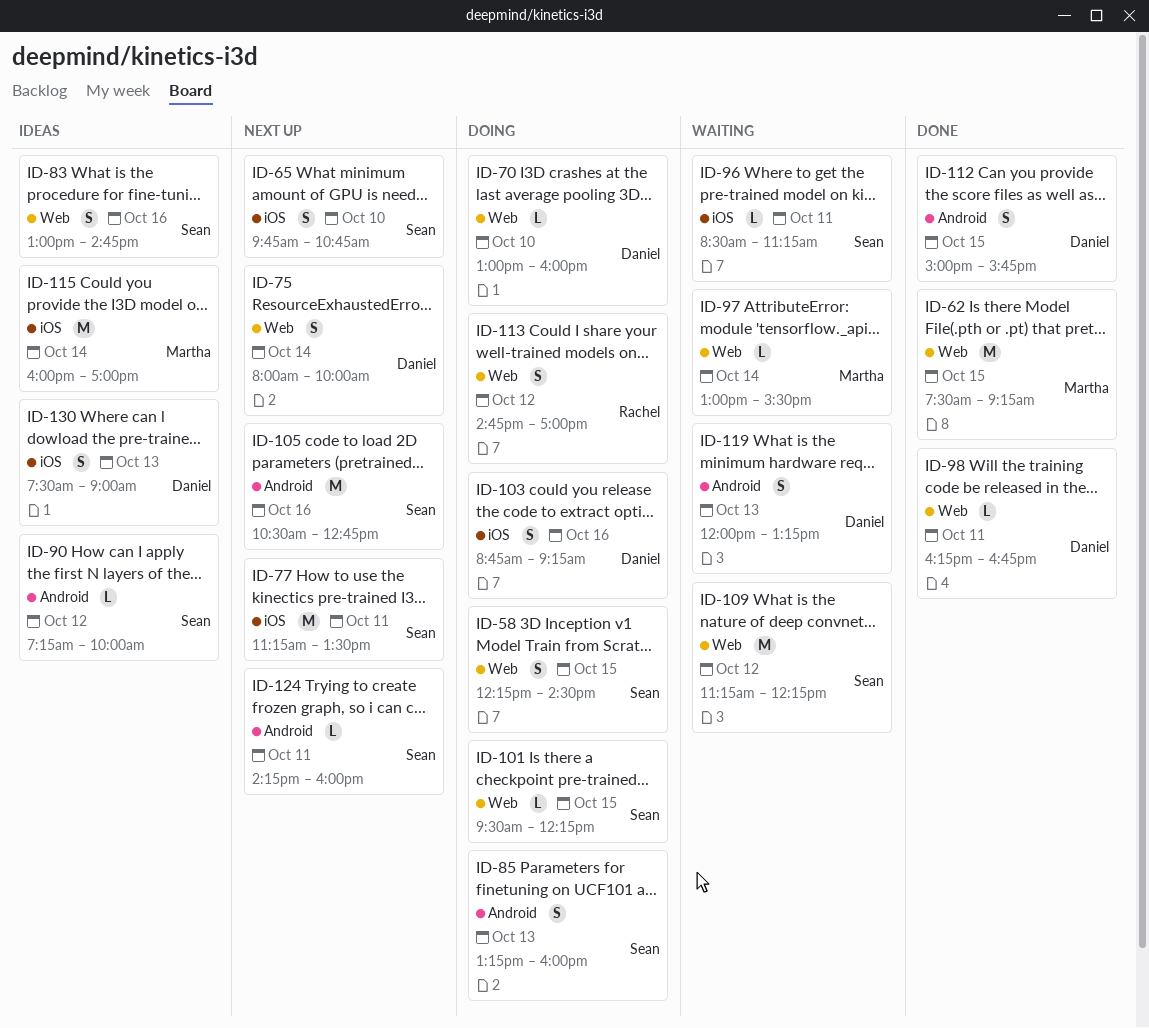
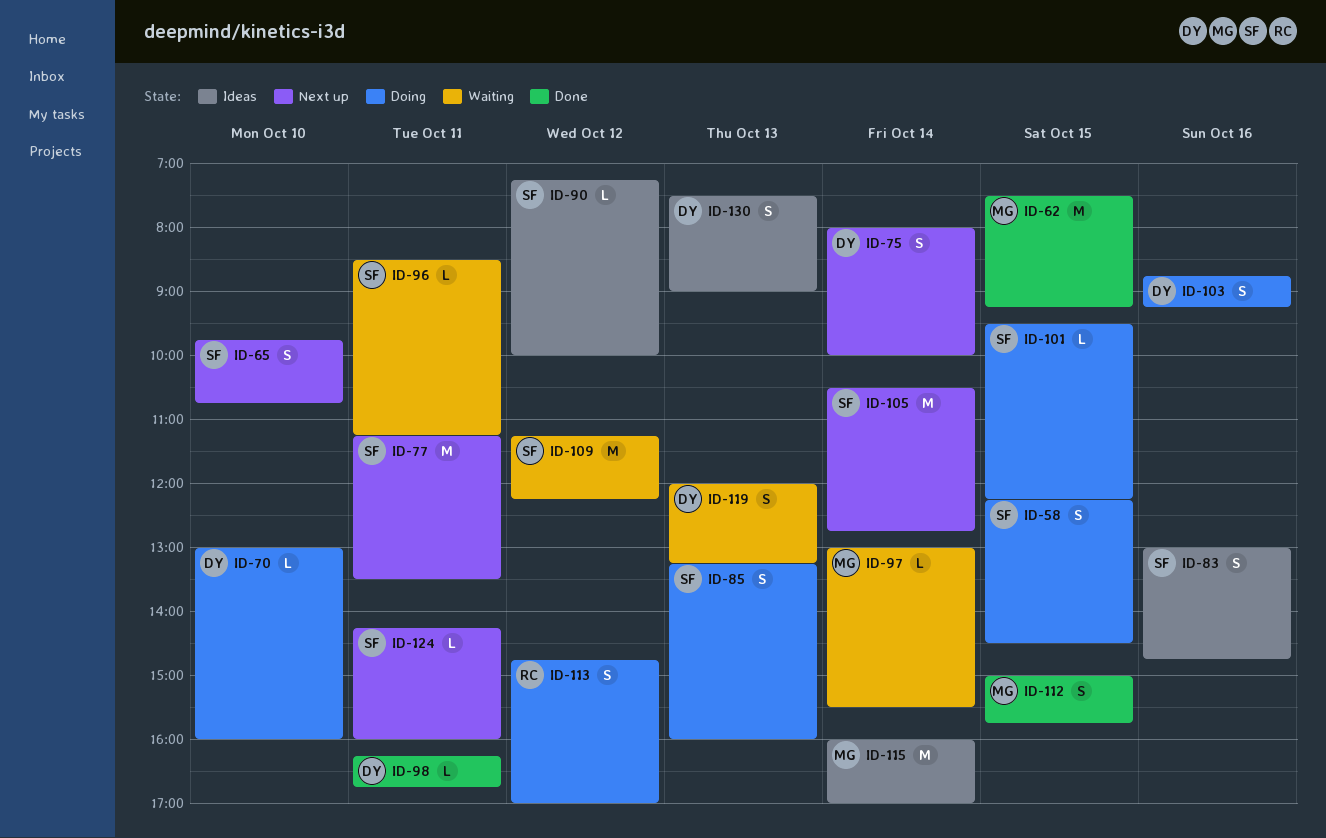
ID-105, day: Oct 16 -> Oct 14
ID-112, owner: Daniel -> Martha

